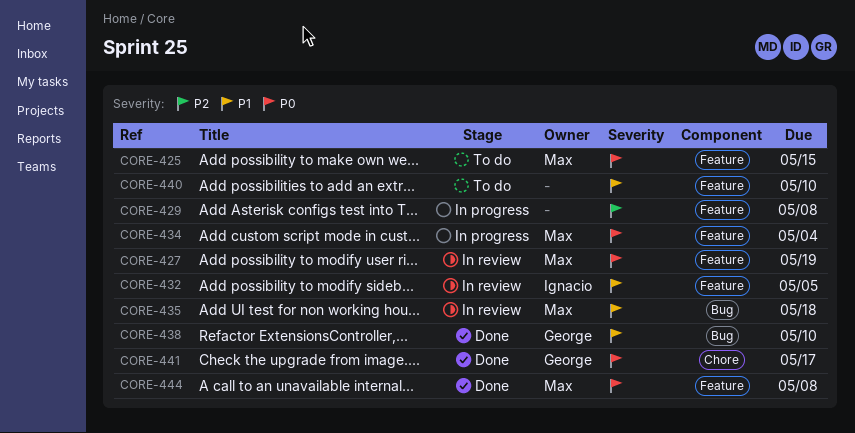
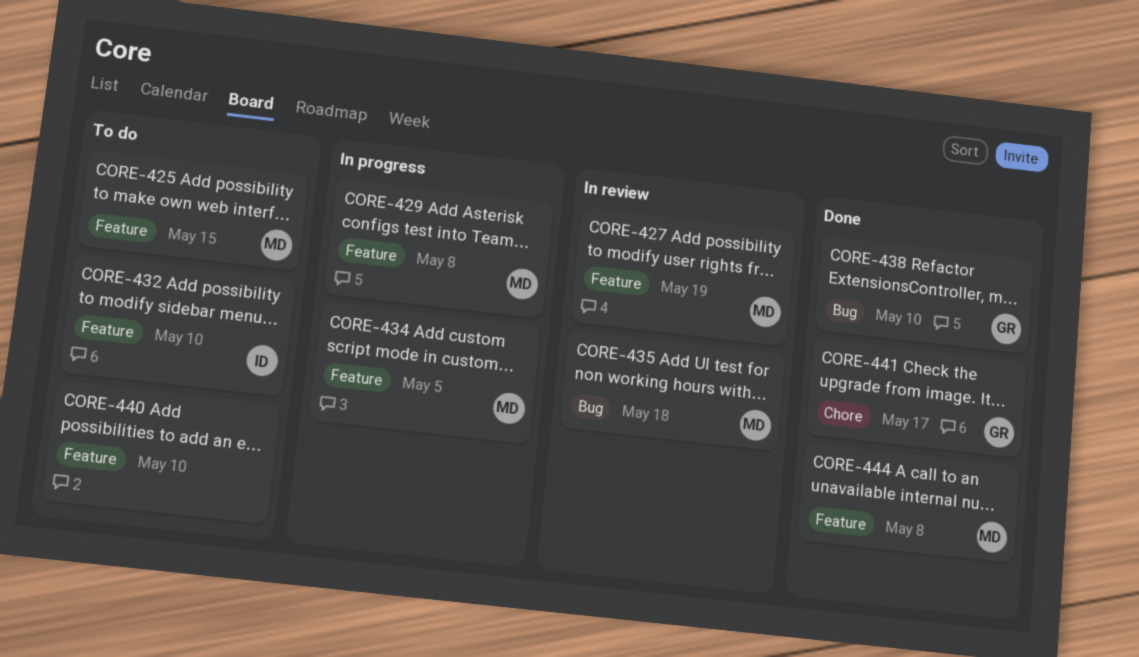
CORE-429, owner: none -> Max
CORE-432, status: In review -> To do
CORE-432, due: May 5 -> May 10
CORE-434, due: May 4 -> May 5

